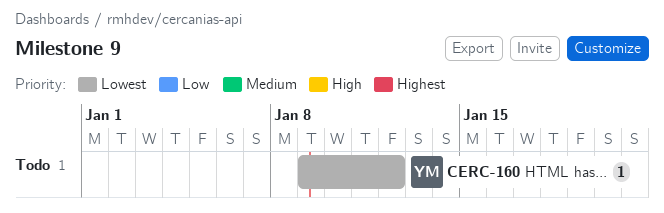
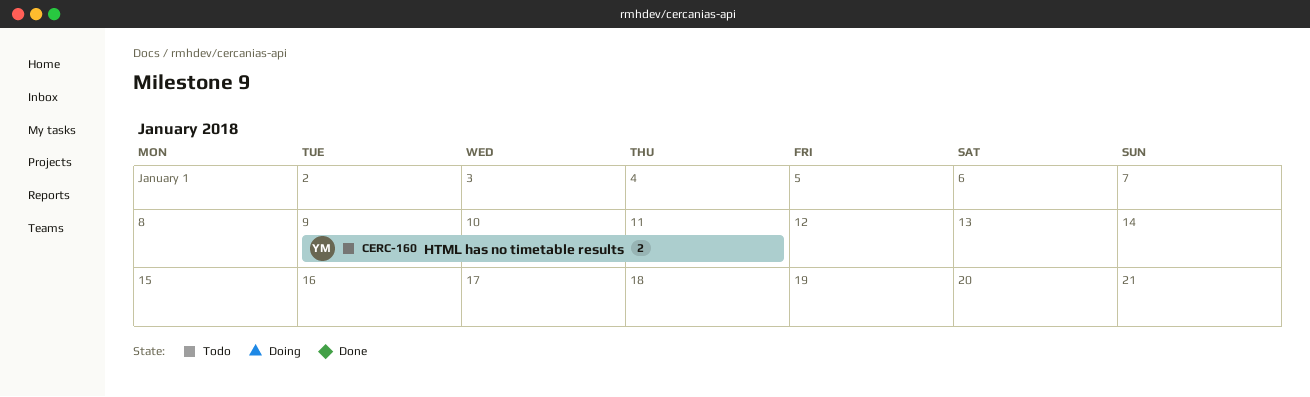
CERC-160, estimate: 1 -> 2
CERC-160, due: Jan 12 -> Jan 11

